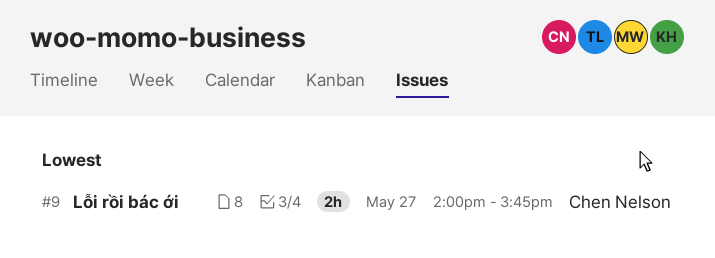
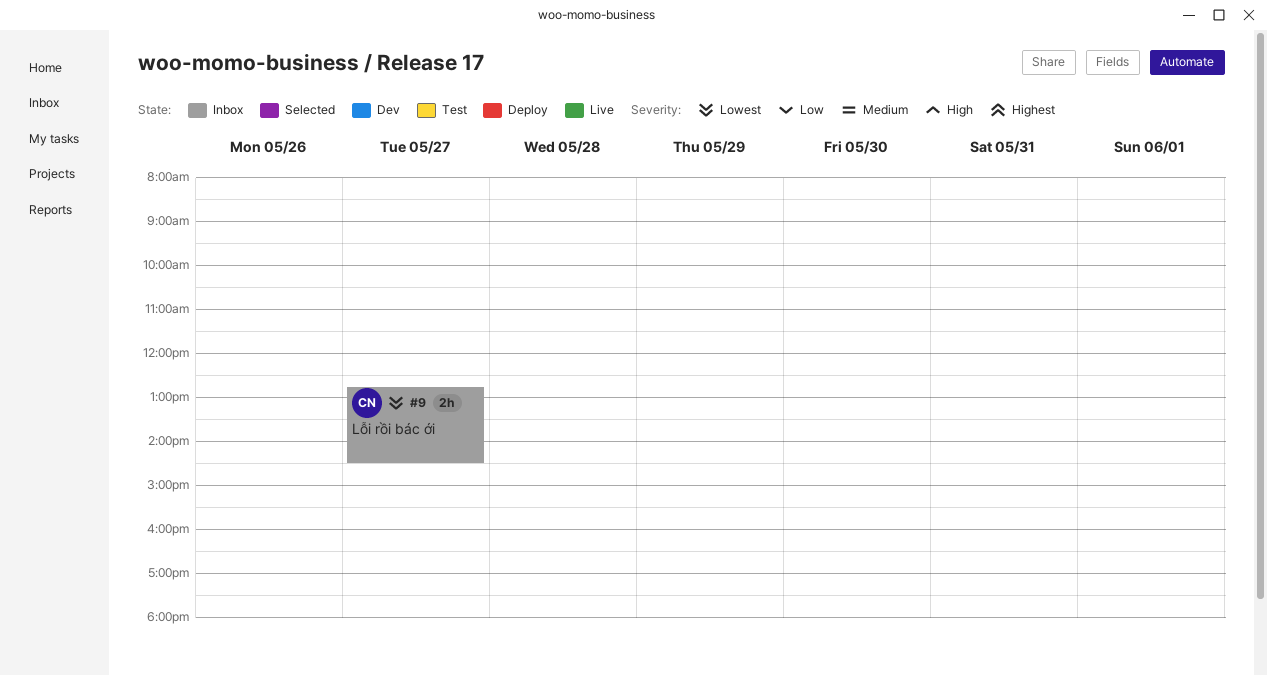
#9, begins: 14:00 -> 12:45
#9, ends: 15:45 -> 14:30

